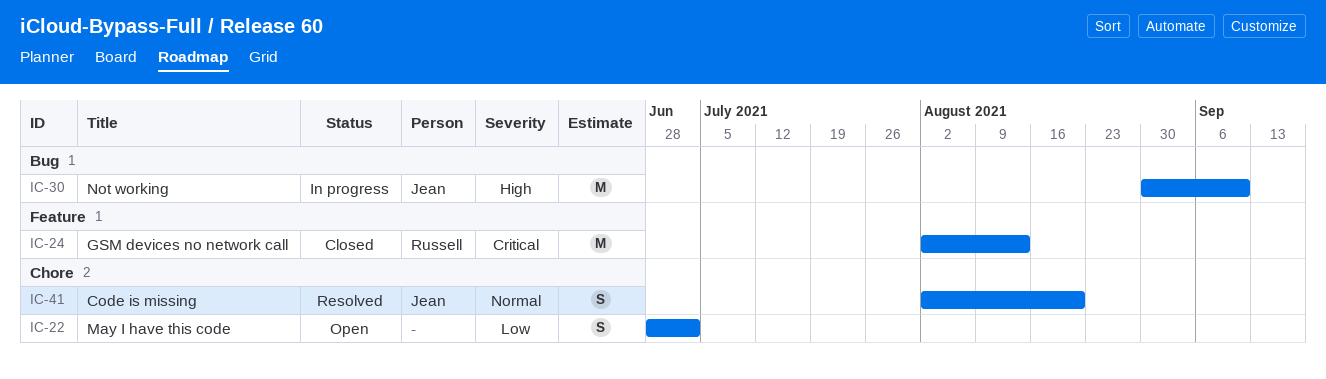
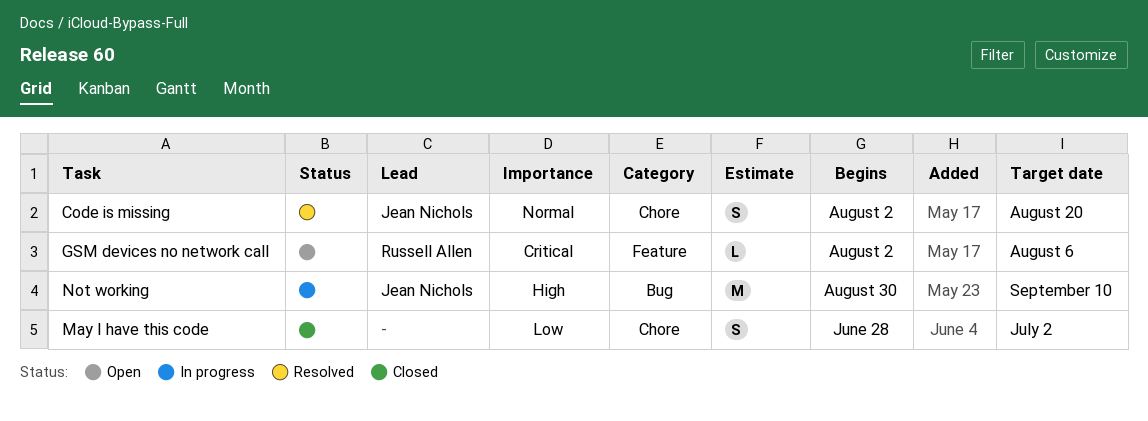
GSM devices no network call, status: Closed -> Open
GSM devices no network call, estimate: M -> L
GSM devices no network call, due: Aug 13 -> Aug 6
May I have this code, status: Open -> Closed

